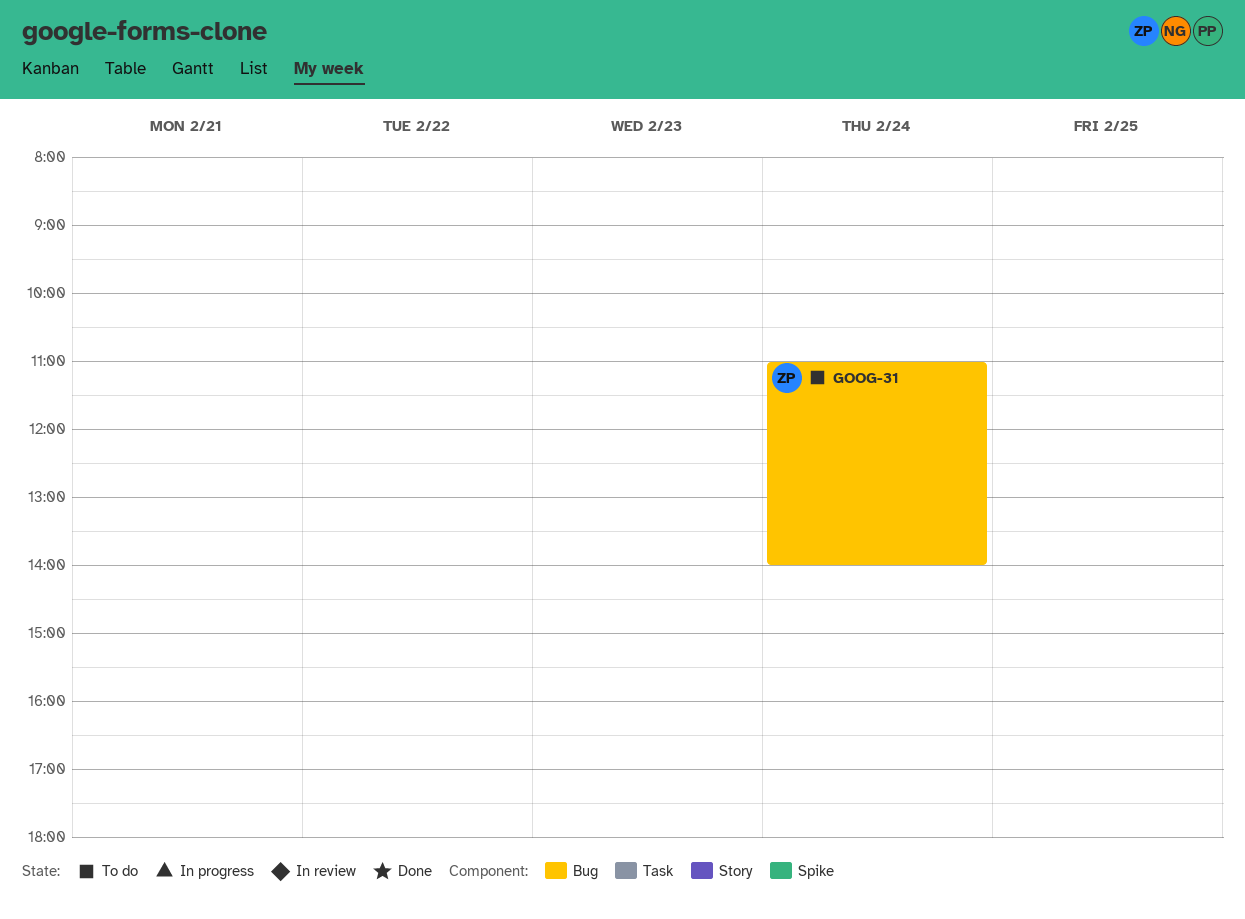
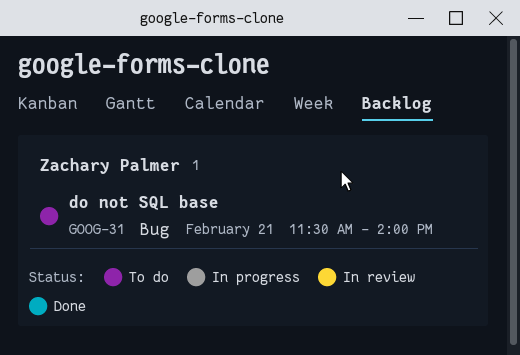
GOOG-31, day: Feb 24 -> Feb 21
GOOG-31, begins: 11:00 -> 11:30

